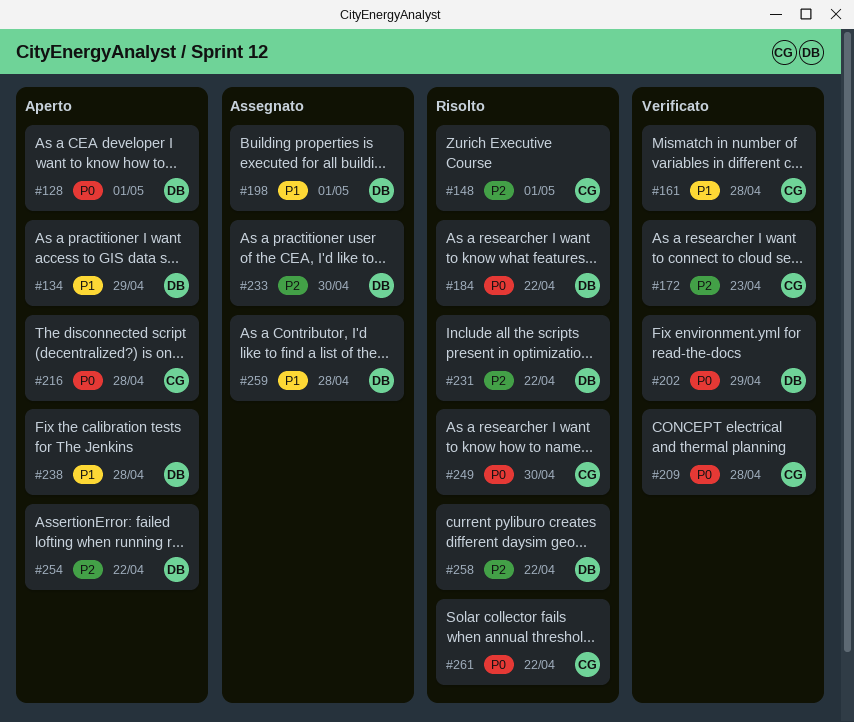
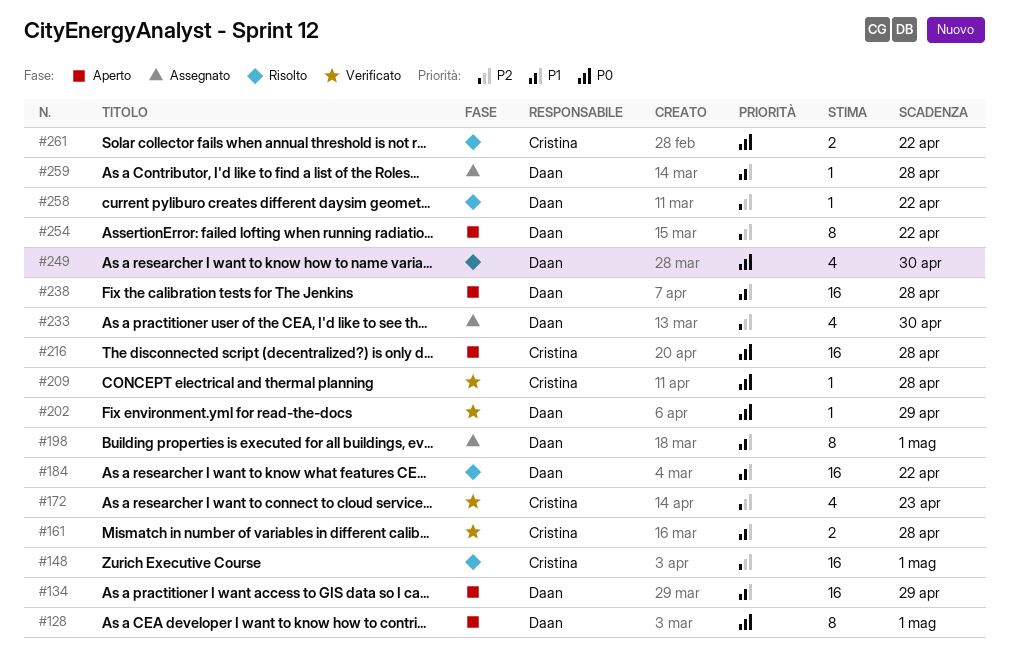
#184, priority: P0 -> P1
#231: present -> none
#249, owner: Cristina -> Daan

